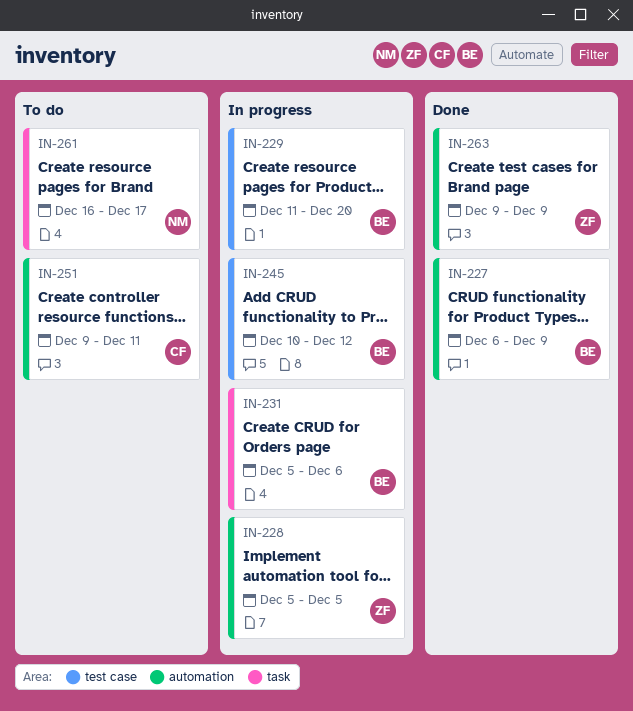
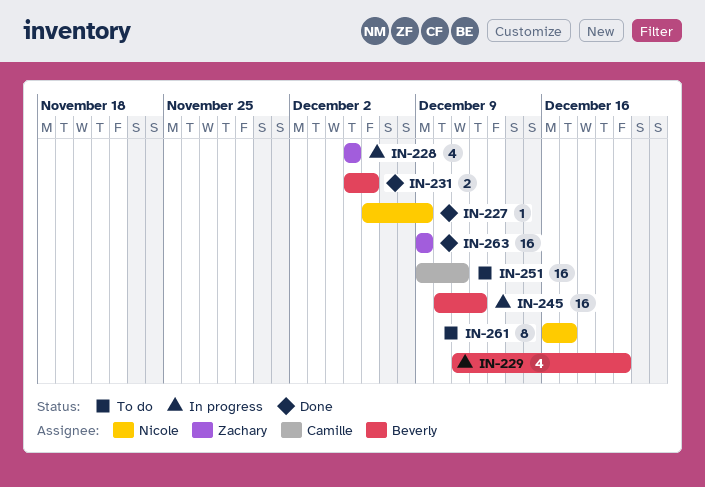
IN-227, owner: Beverly -> Nicole
IN-231, status: In progress -> Done

